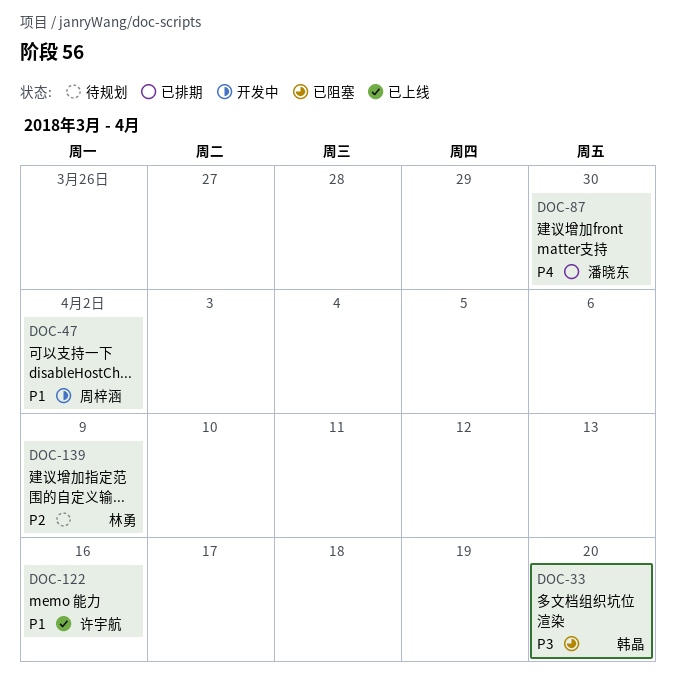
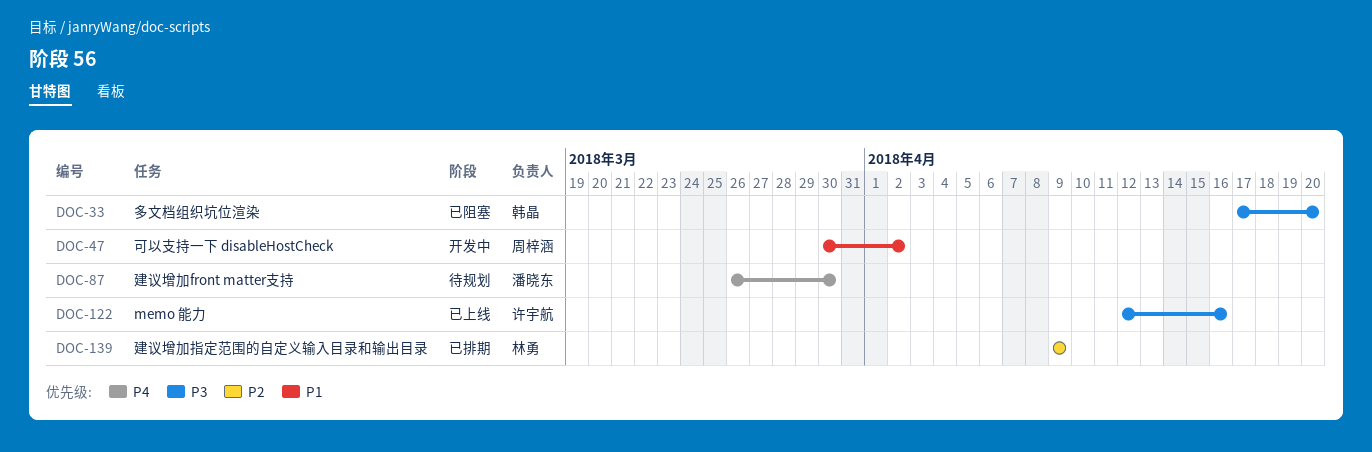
DOC-87, status: 已排期 -> 待规划
DOC-122, priority: P1 -> P3
DOC-139, status: 待规划 -> 已排期

